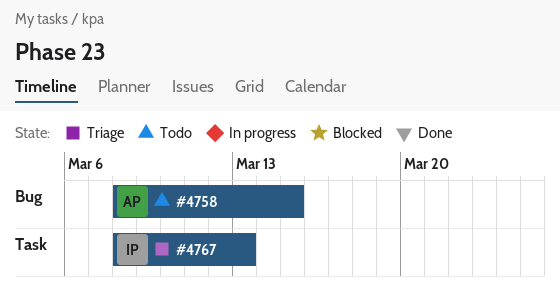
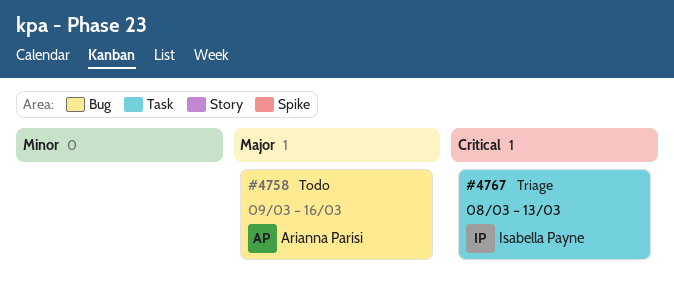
#4758, start: Mar 8 -> Mar 9
#4758, due: Mar 15 -> Mar 16

